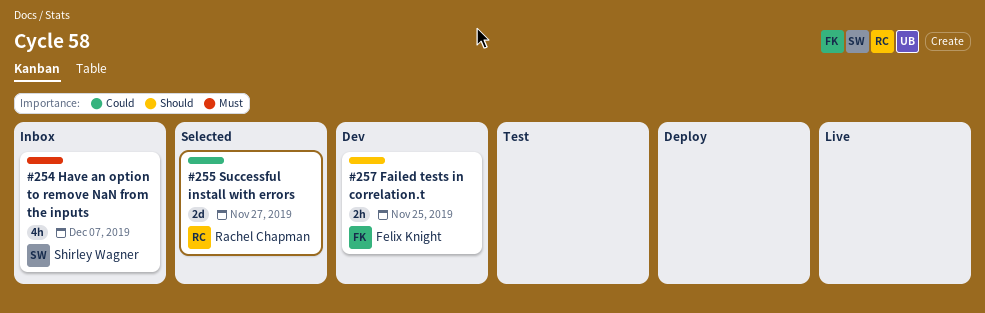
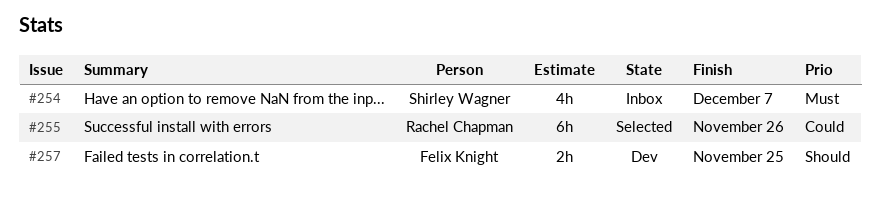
#255, estimate: 2d -> 6h
#255, due: Nov 27 -> Nov 26

